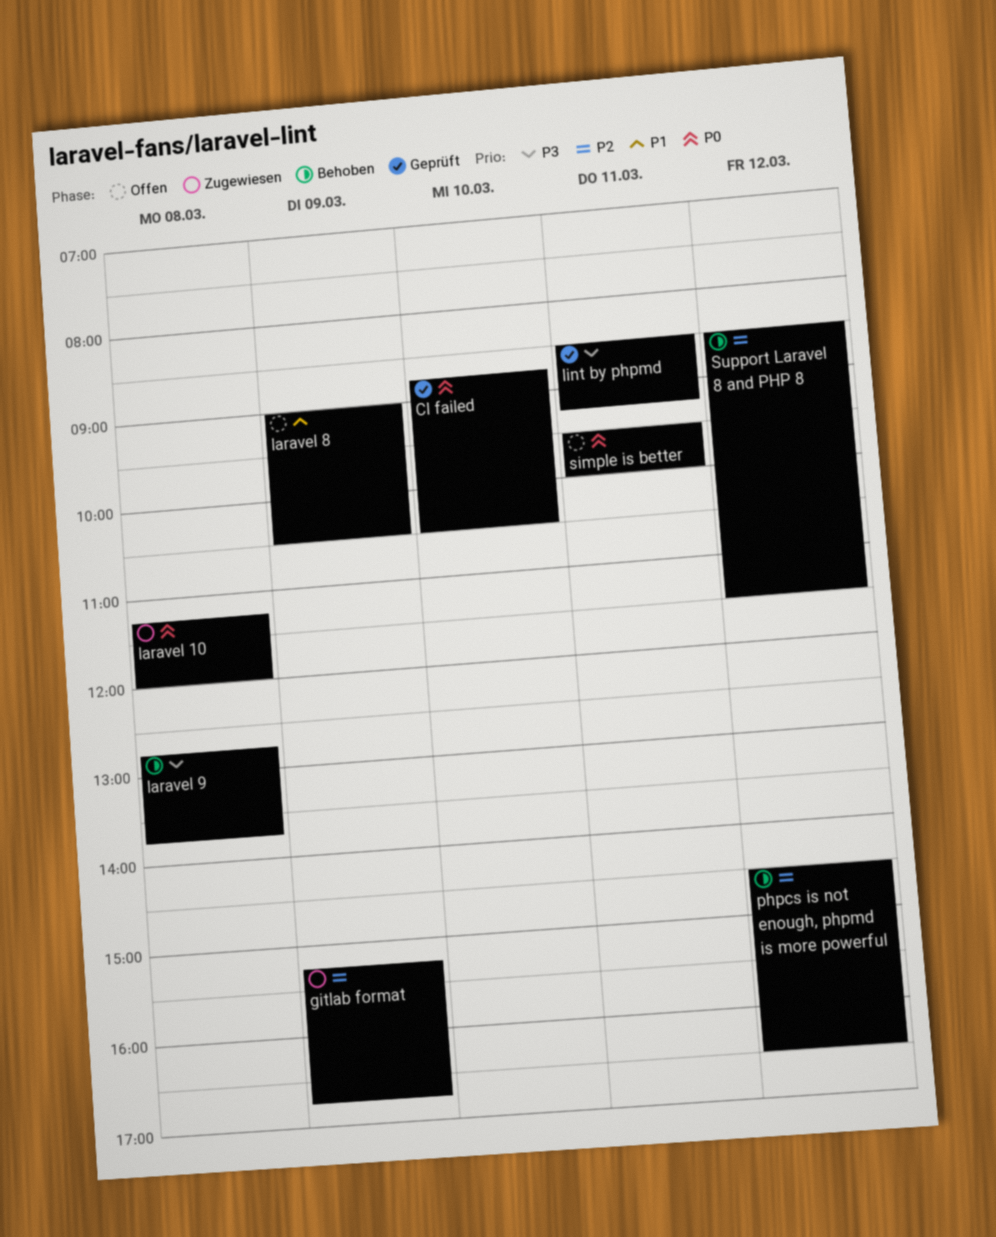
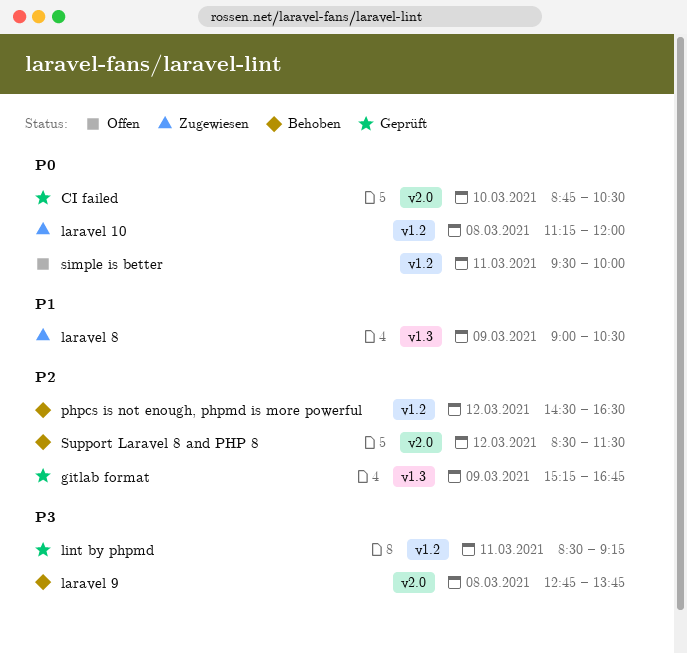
gitlab format, status: Zugewiesen -> Geprüft
laravel 8, status: Offen -> Zugewiesen

